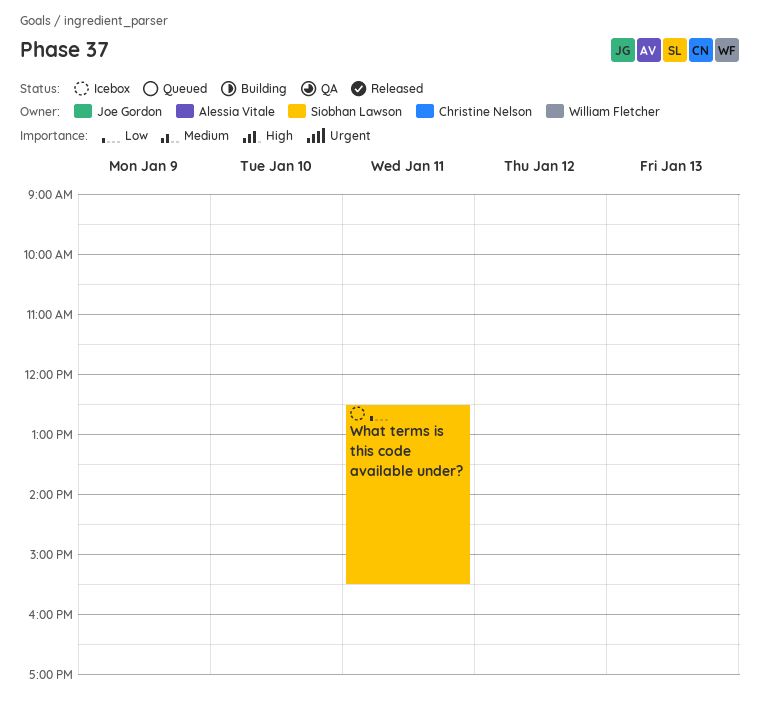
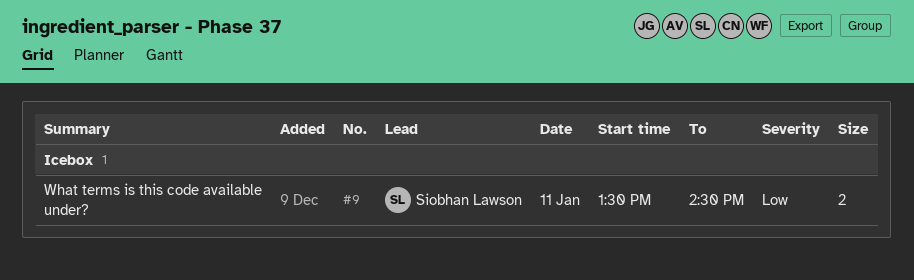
What terms is this code available under?, begins: 12:30 -> 13:30
What terms is this code available under?, ends: 15:30 -> 14:30

